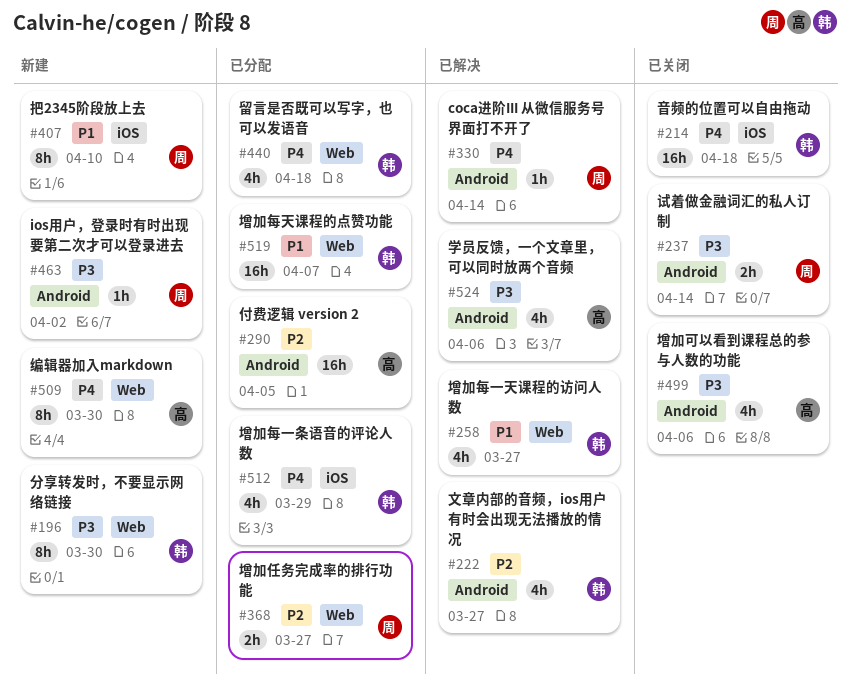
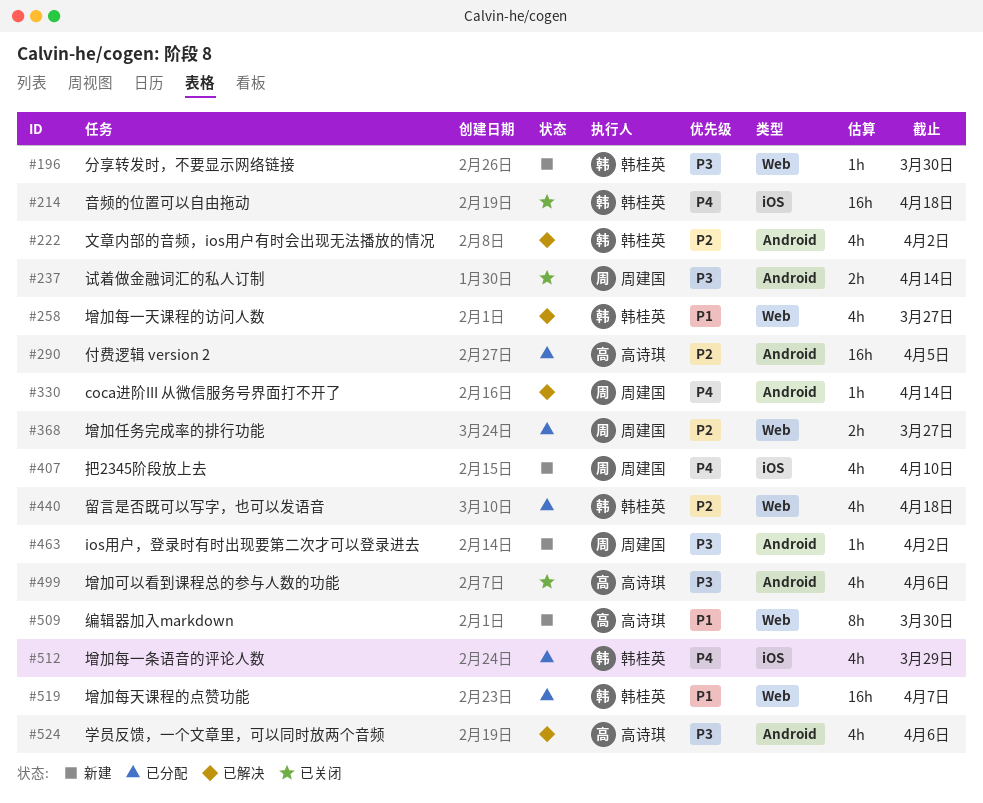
#196, estimate: 8h -> 1h
#222, due: Mar 27 -> Apr 2
#407, priority: P1 -> P4
#407, estimate: 8h -> 4h
#440, priority: P4 -> P2
#509, priority: P4 -> P1

